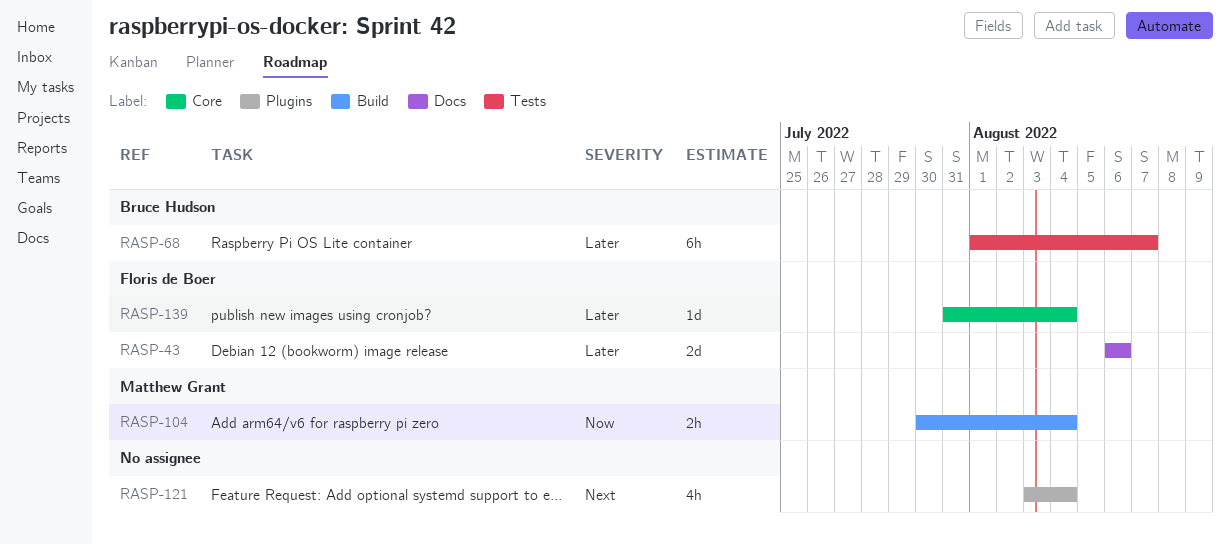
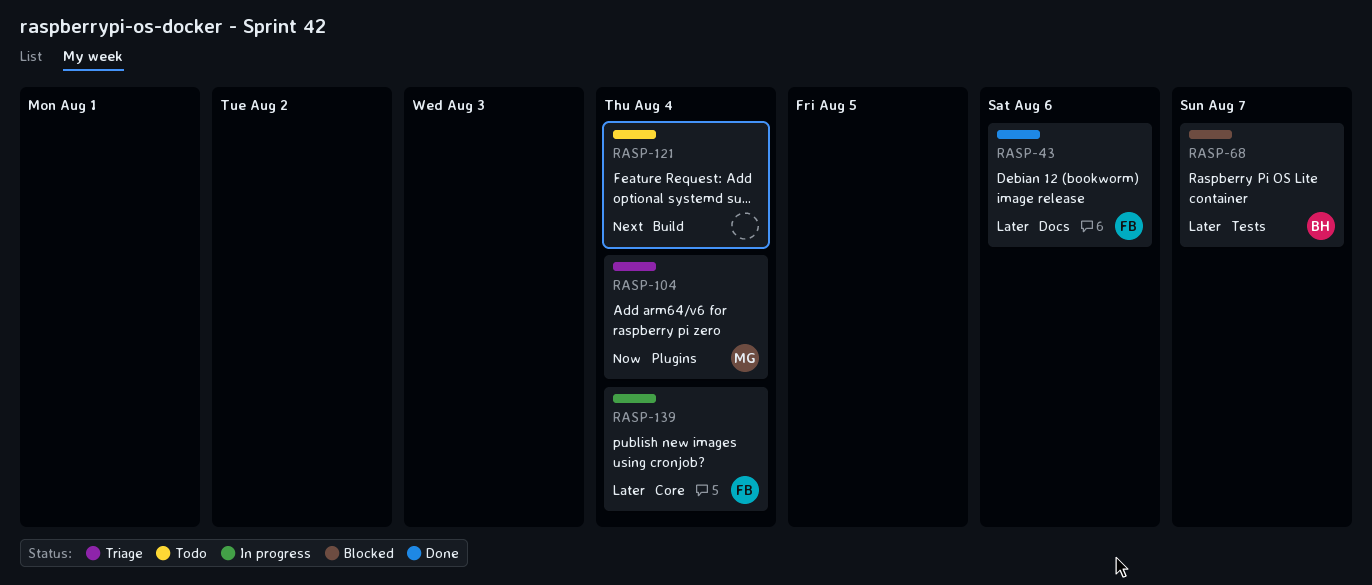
RASP-104, label: Build -> Plugins
RASP-121, label: Plugins -> Build

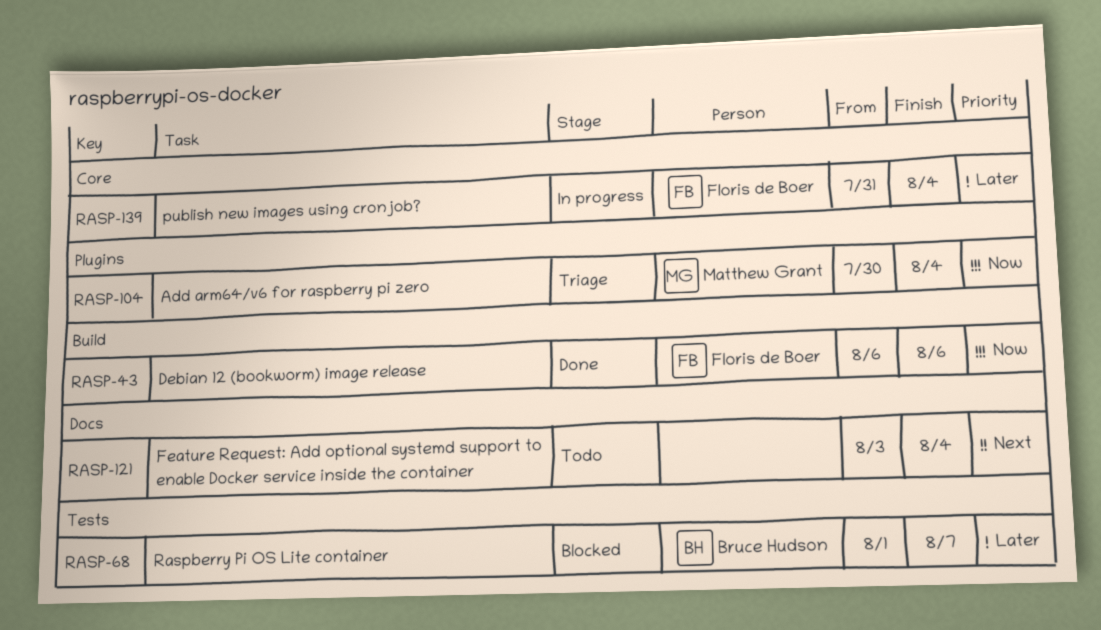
RASP-43, priority: Later -> Now
RASP-43, label: Docs -> Build
RASP-121, label: Build -> Docs

